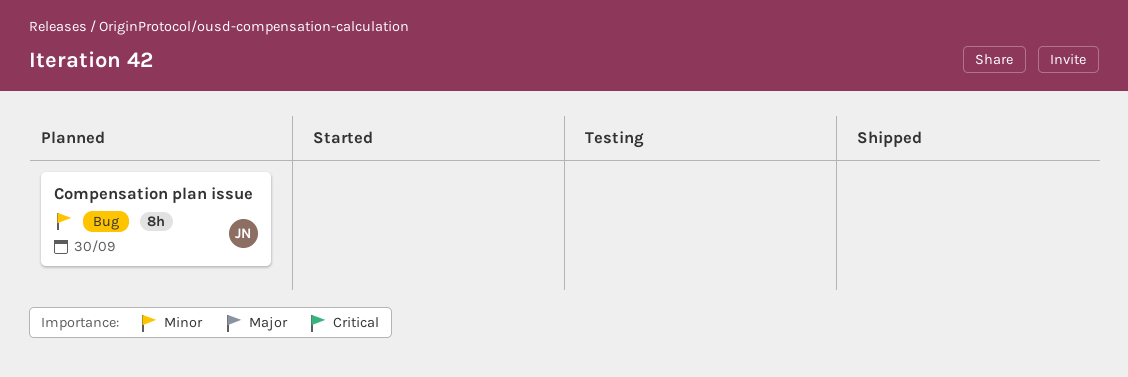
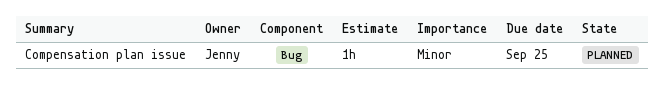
Compensation plan issue, estimate: 8h -> 1h
Compensation plan issue, due: Sep 30 -> Sep 25

